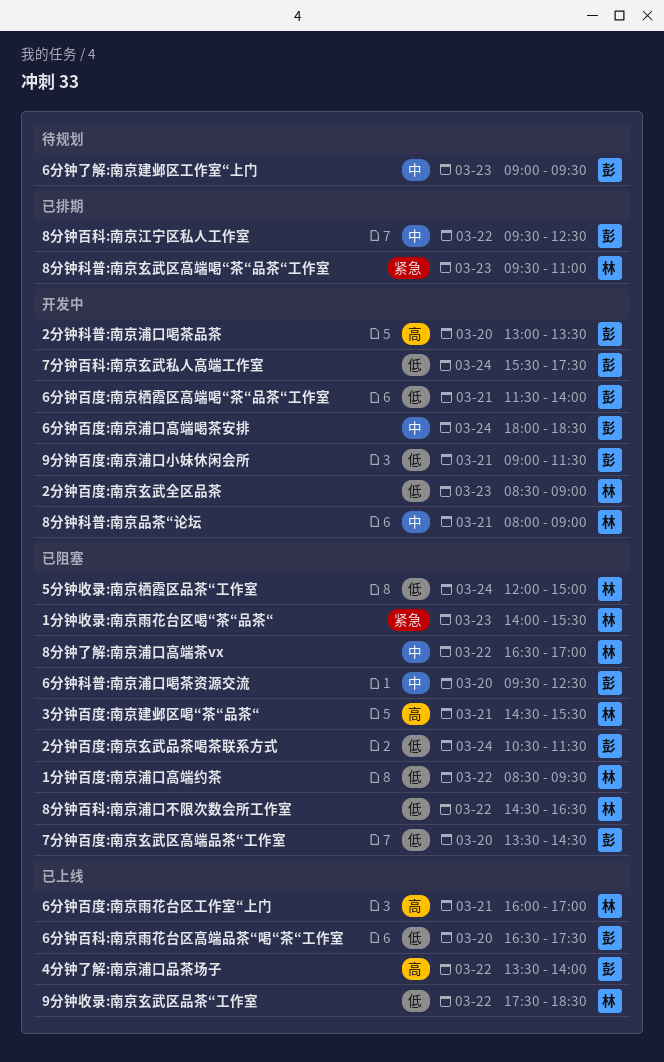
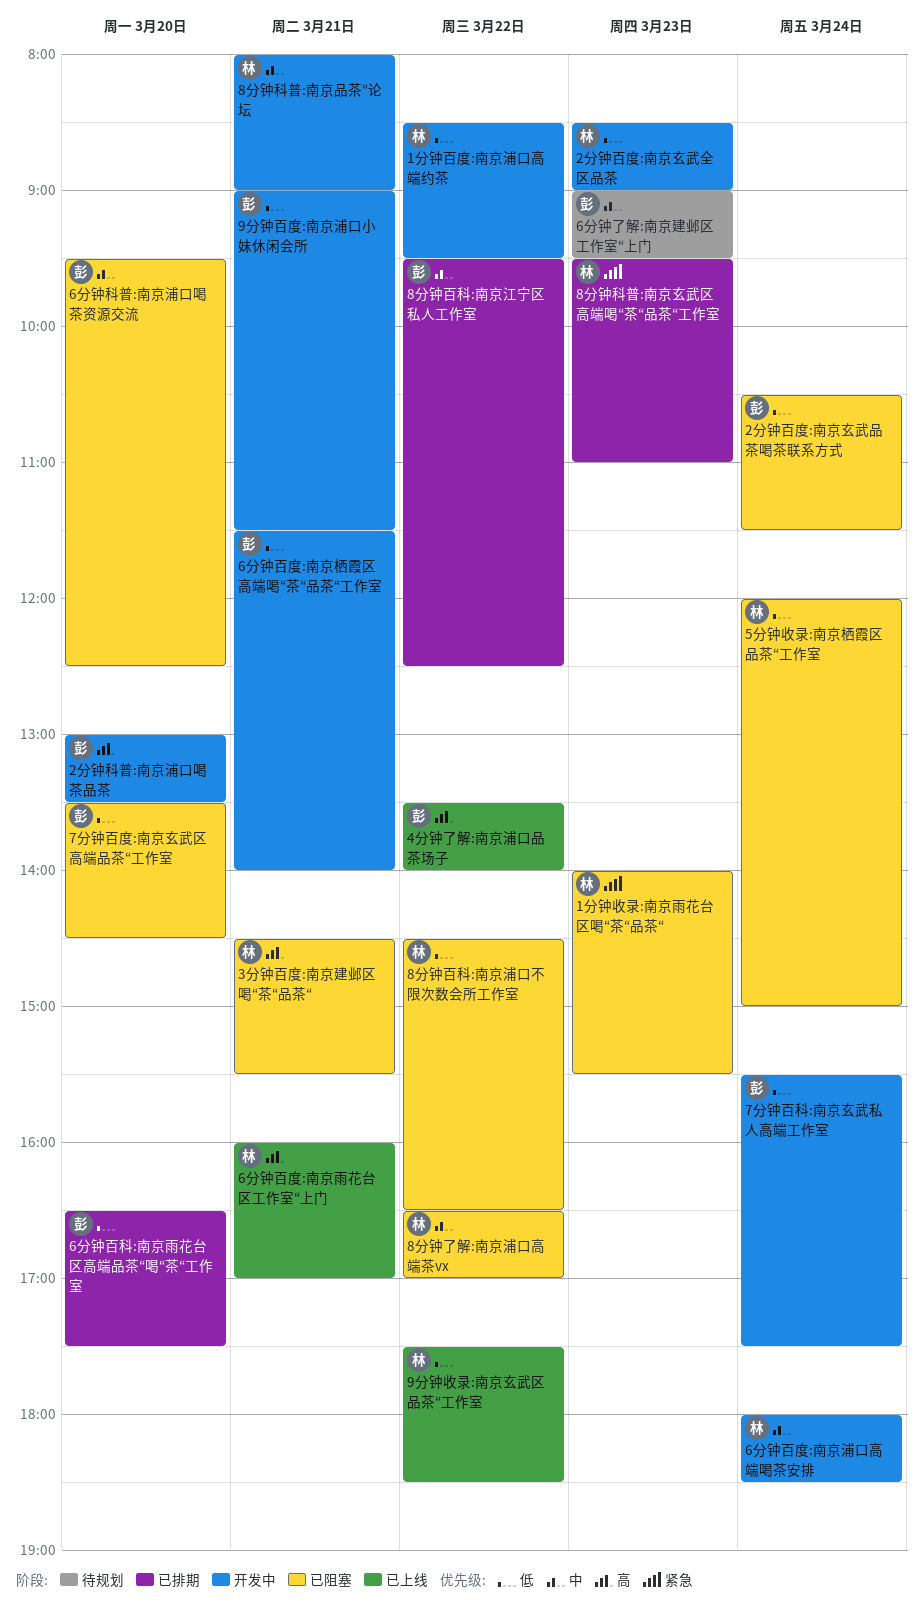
1分钟百度:南京浦口高端约茶, status: 已阻塞 -> 开发中
6分钟百度:南京浦口高端喝茶安排, owner: 彭 -> 林
6分钟百科:南京雨花台区高端品茶“喝“茶“工作室, status: 已上线 -> 已排期

